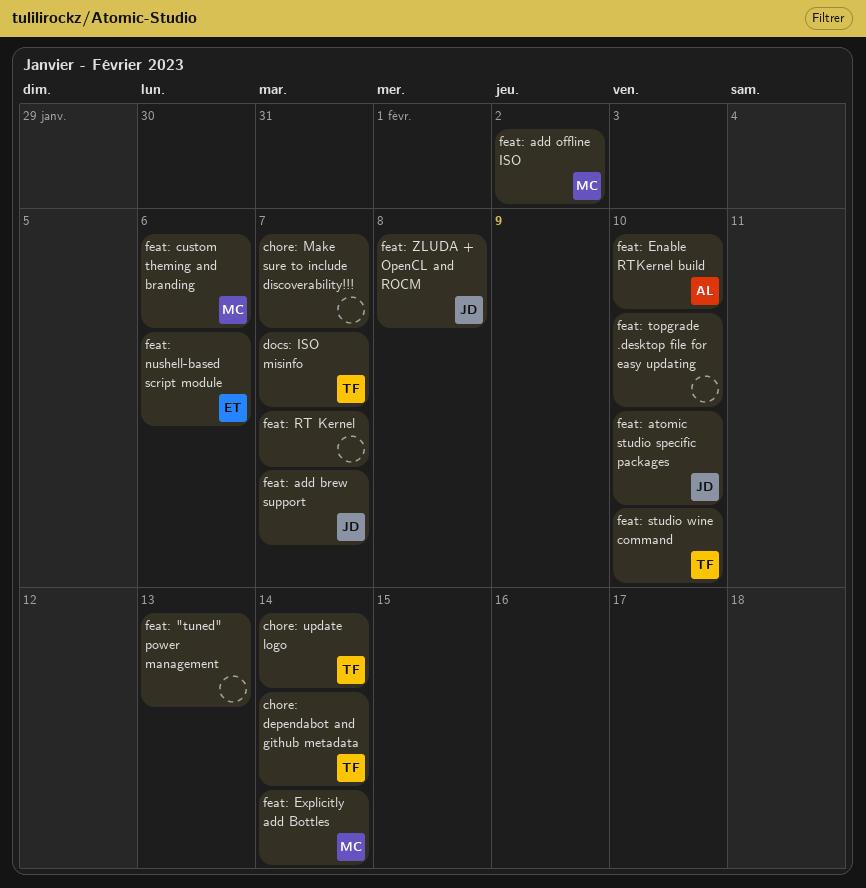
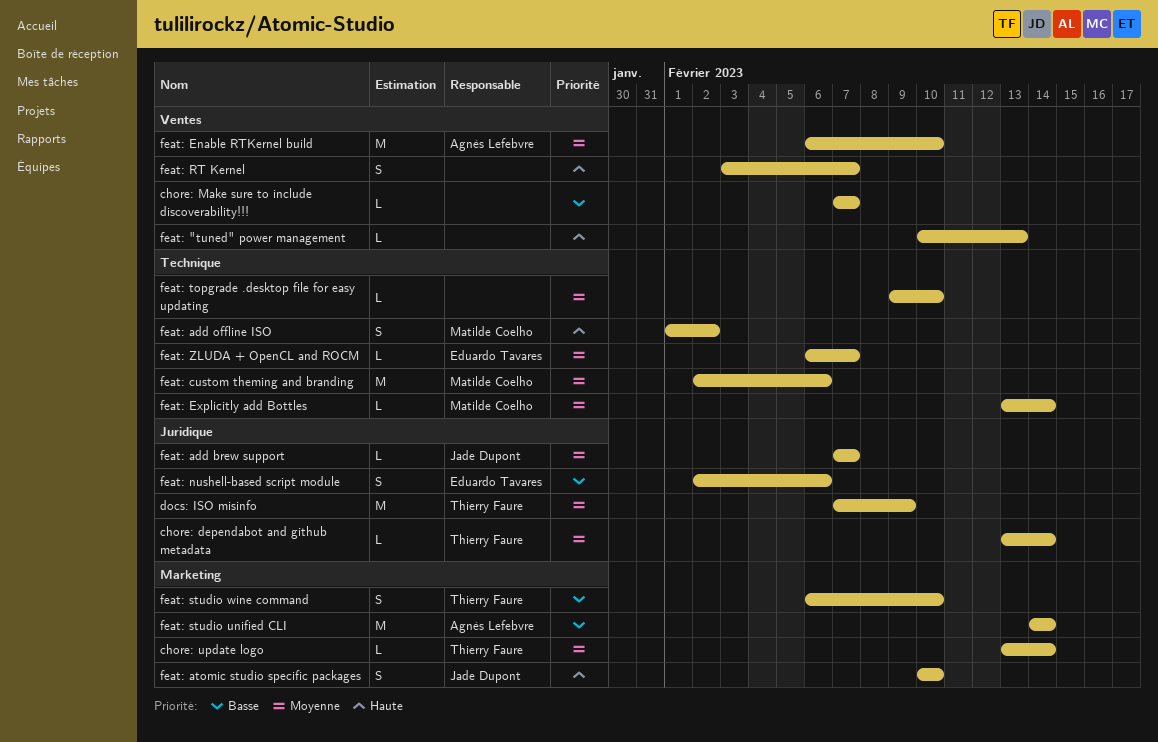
docs: ISO misinfo, due: Feb 7 -> Feb 9
feat: studio unified CLI: none -> present
feat: ZLUDA + OpenCL and ROCM, owner: Jade Dupont -> Eduardo Tavares
feat: ZLUDA + OpenCL and ROCM, due: Feb 8 -> Feb 7

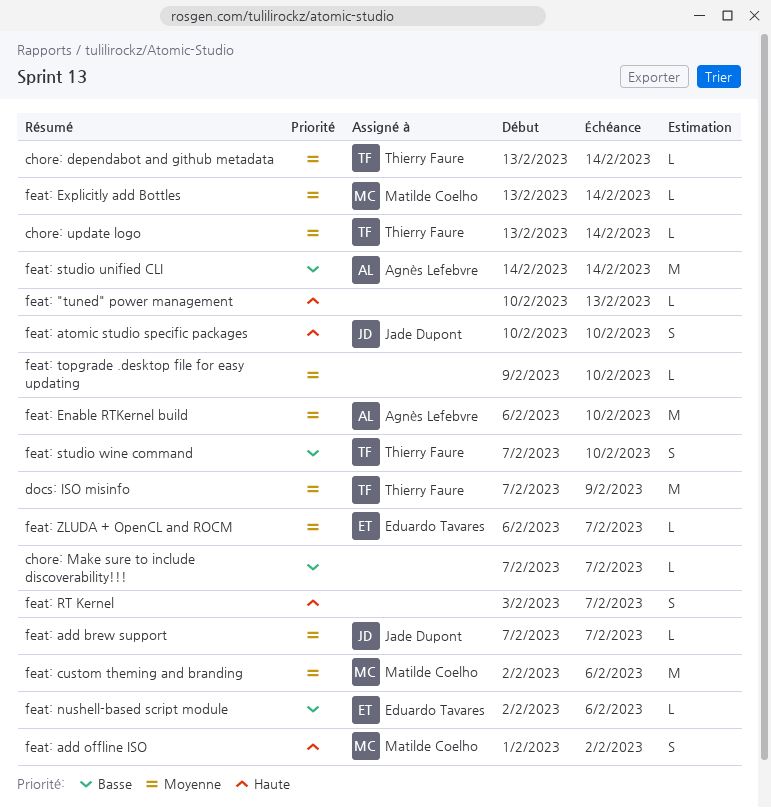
feat: nushell-based script module, estimate: S -> L
feat: studio wine command, start: Feb 6 -> Feb 7

